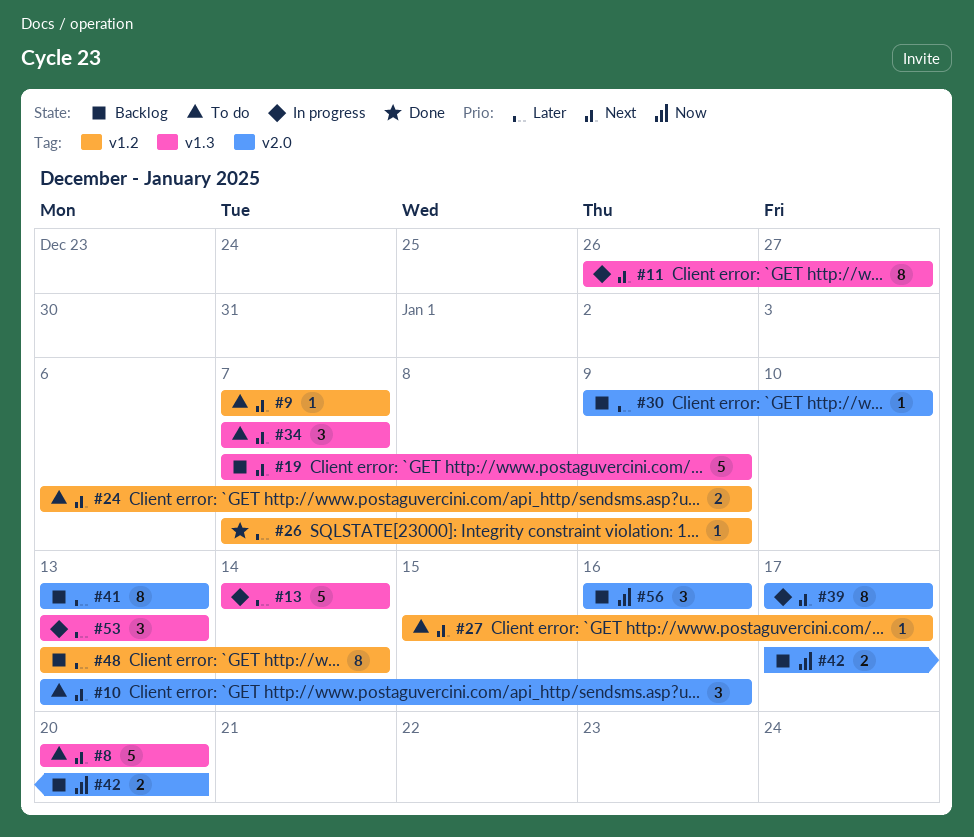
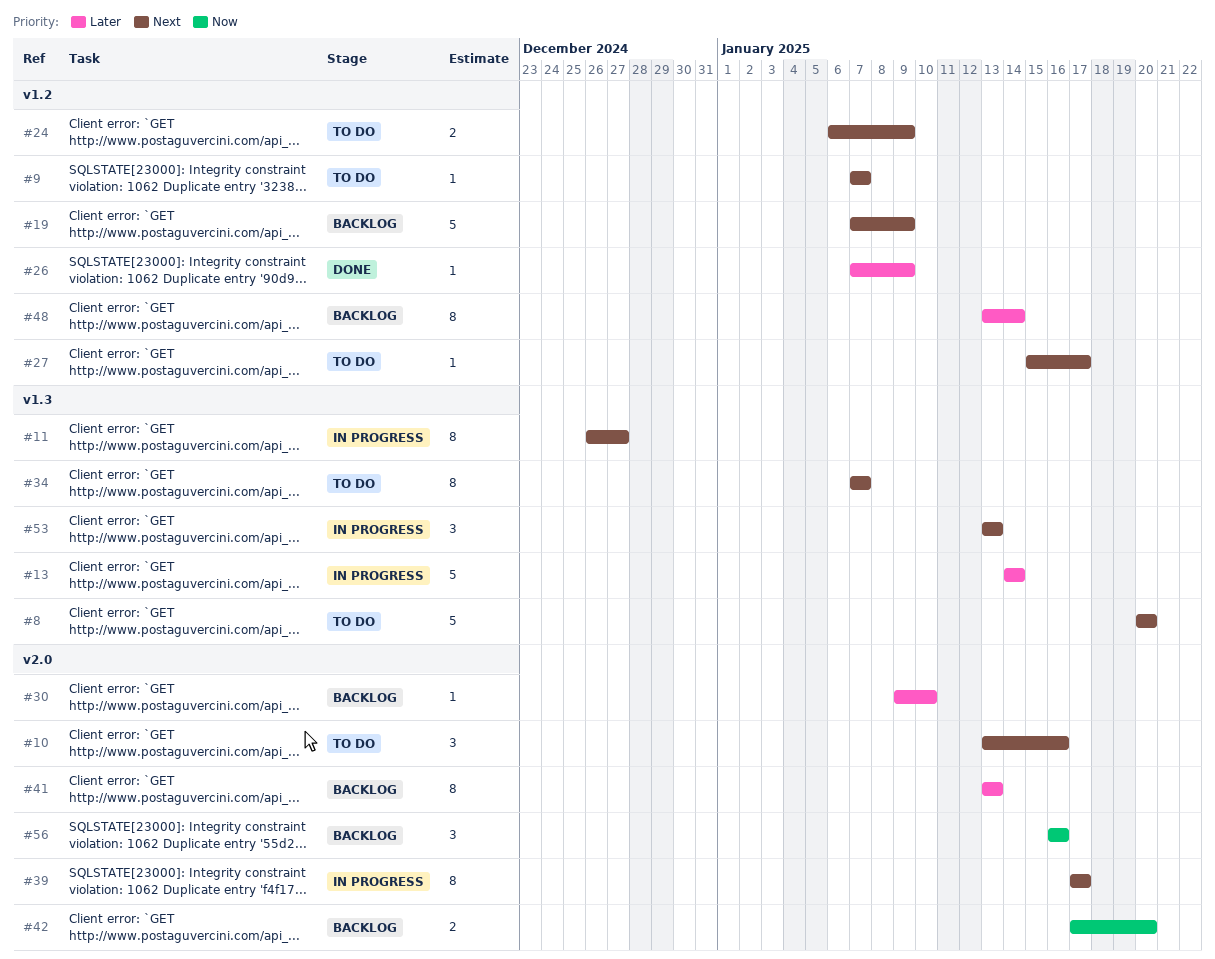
#19, label: v1.3 -> v1.2
#34, estimate: 3 -> 8
#53, priority: Later -> Next

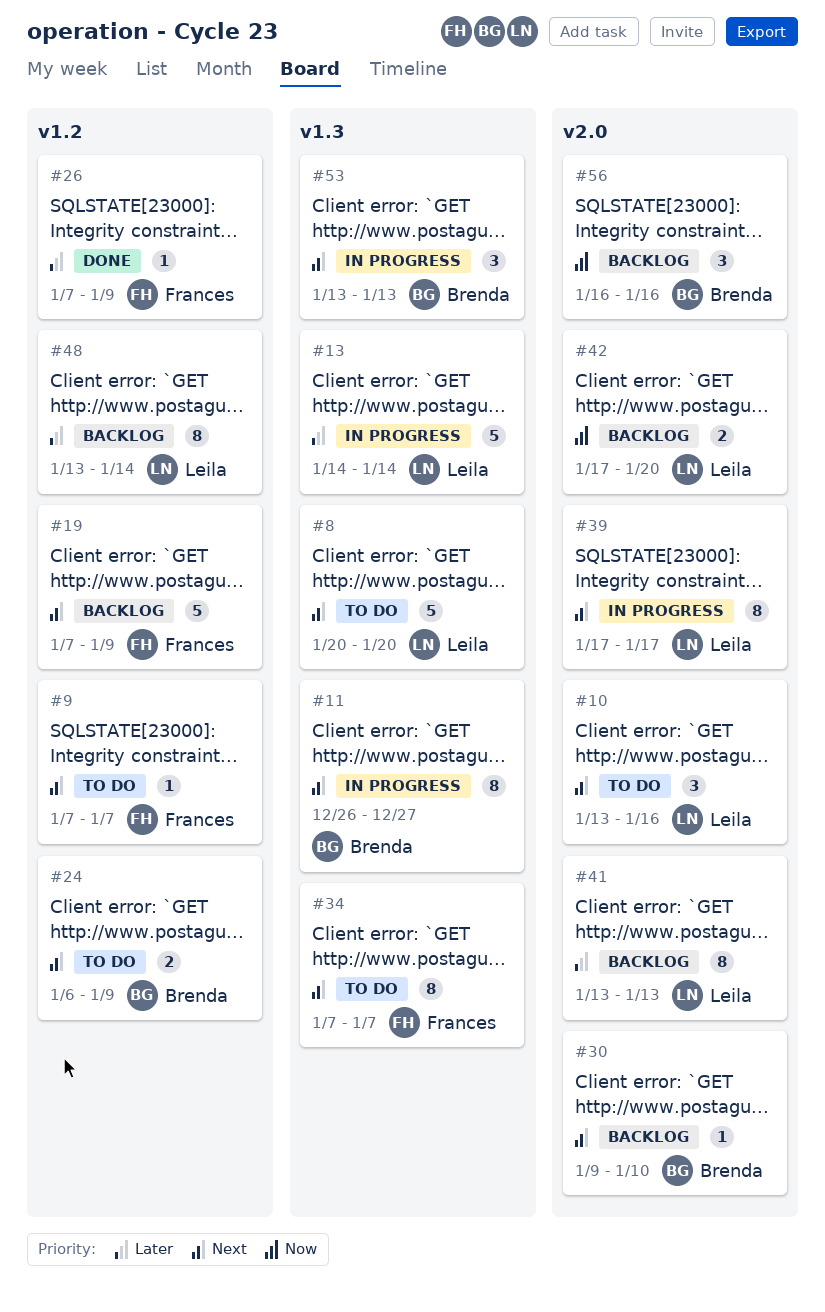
#27: present -> none
#30, priority: Later -> Next

